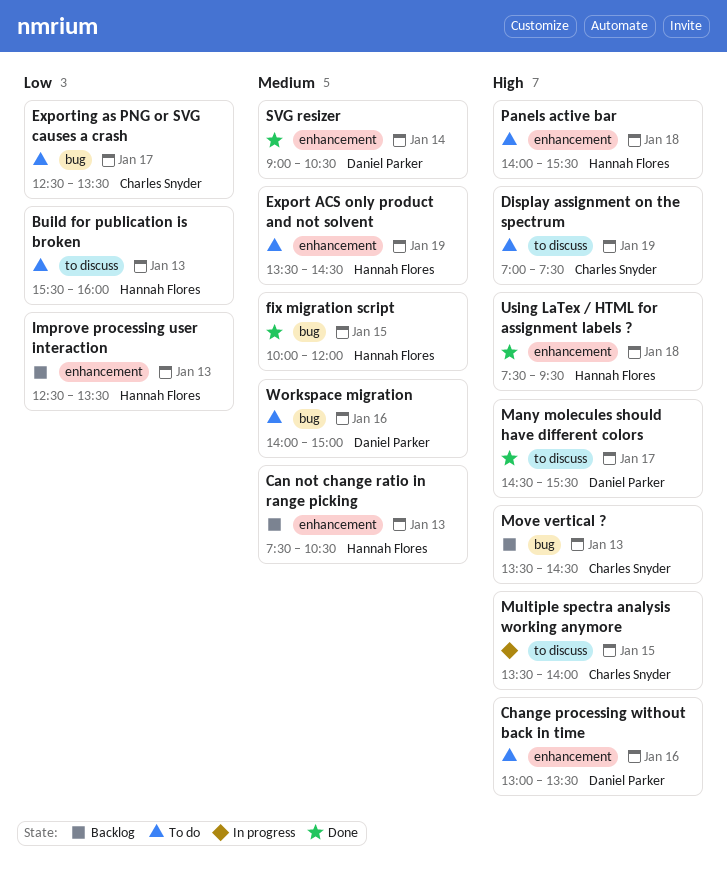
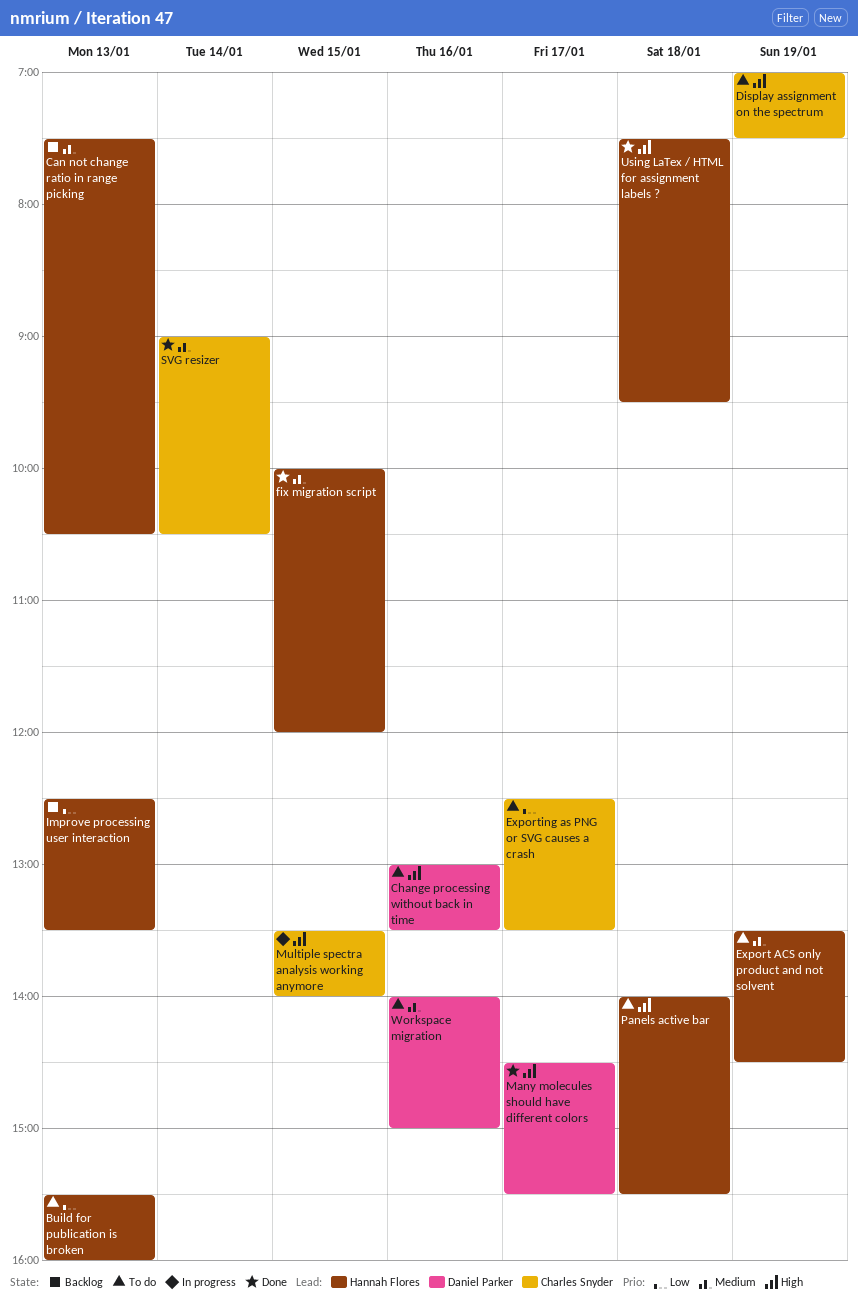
Move vertical ?: present -> none
SVG resizer, owner: Daniel Parker -> Charles Snyder

